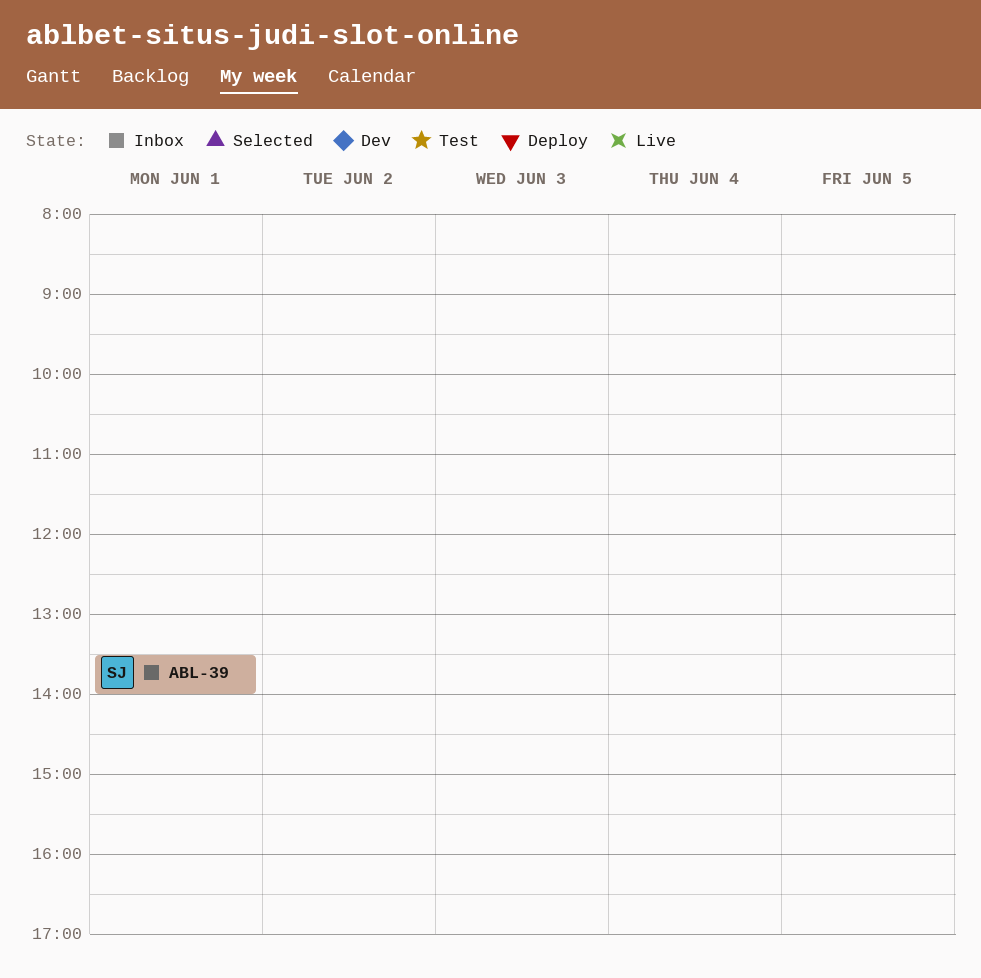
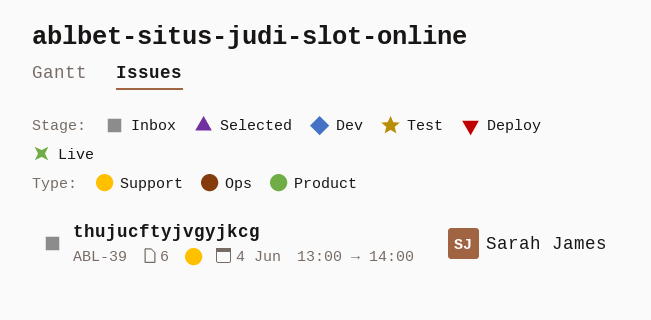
ABL-39, day: Jun 1 -> Jun 4
ABL-39, begins: 13:30 -> 13:00

